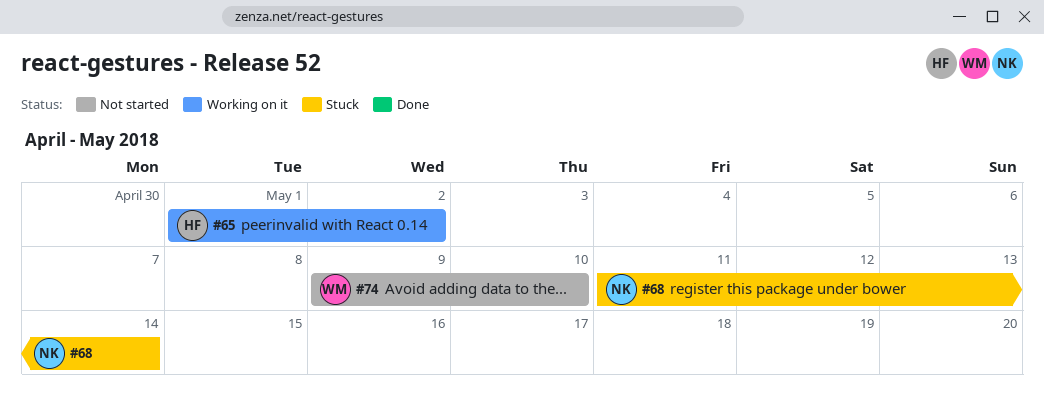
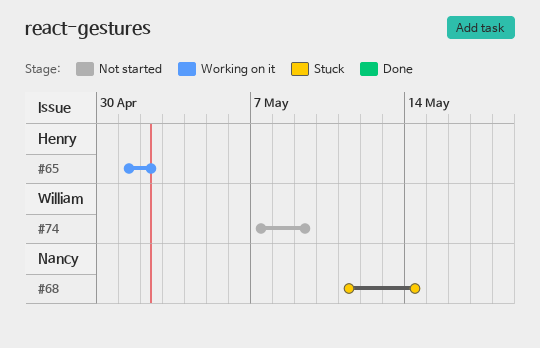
#74, start: May 9 -> May 7
#74, due: May 10 -> May 9

